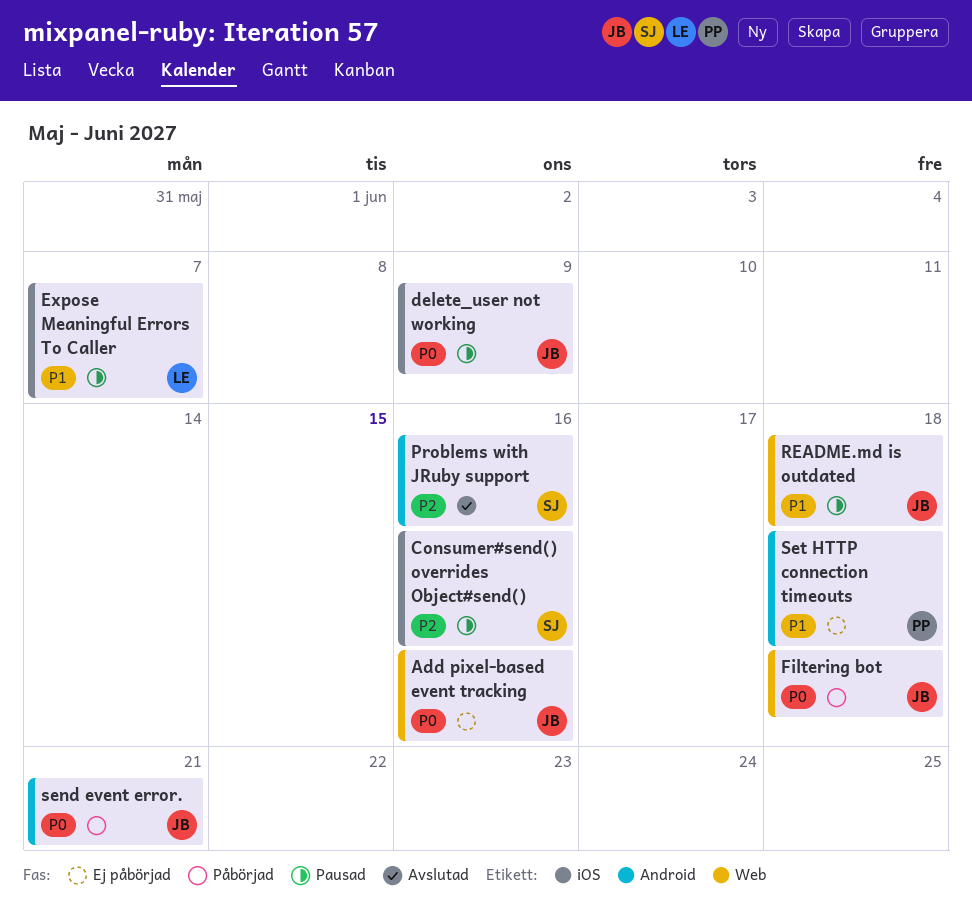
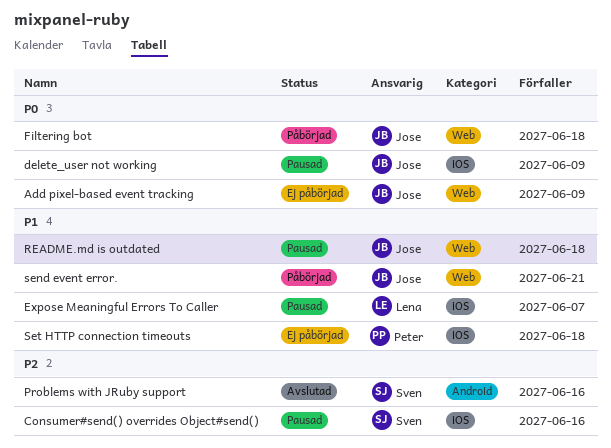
Add pixel-based event tracking, due: Jun 16 -> Jun 9
send event error., priority: P0 -> P1
send event error., label: Android -> Web
Set HTTP connection timeouts, label: Android -> iOS

